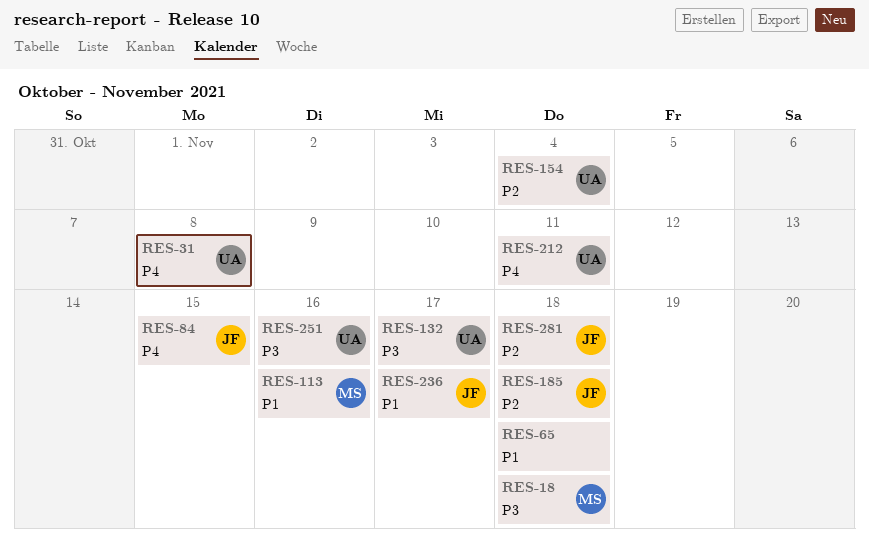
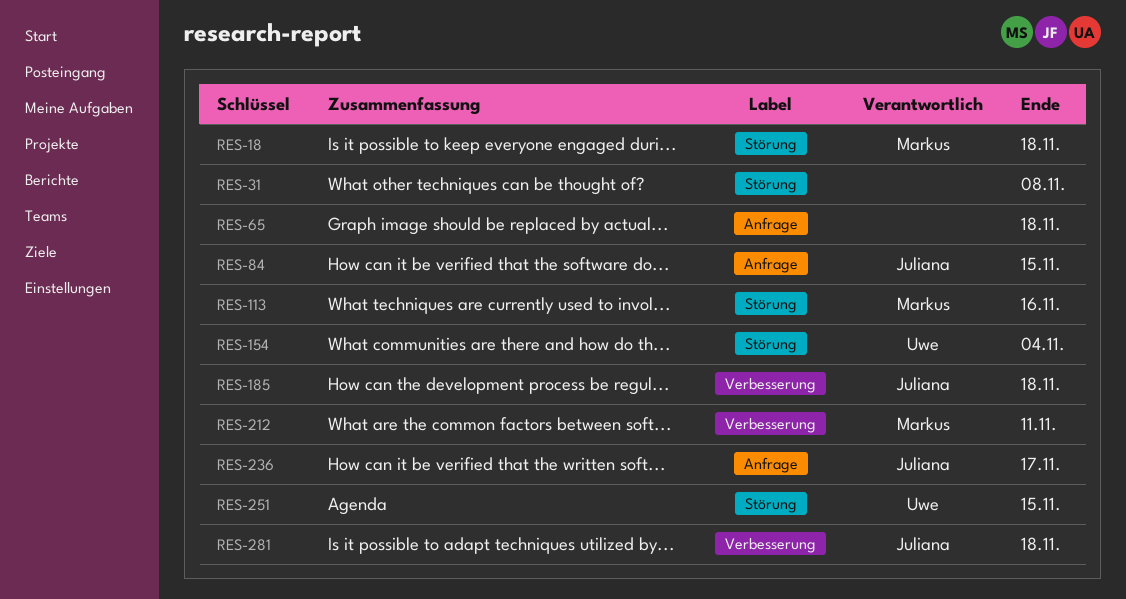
RES-31, owner: Uwe -> none
RES-132: present -> none
RES-212, owner: Uwe -> Markus
RES-251, due: Nov 16 -> Nov 15

